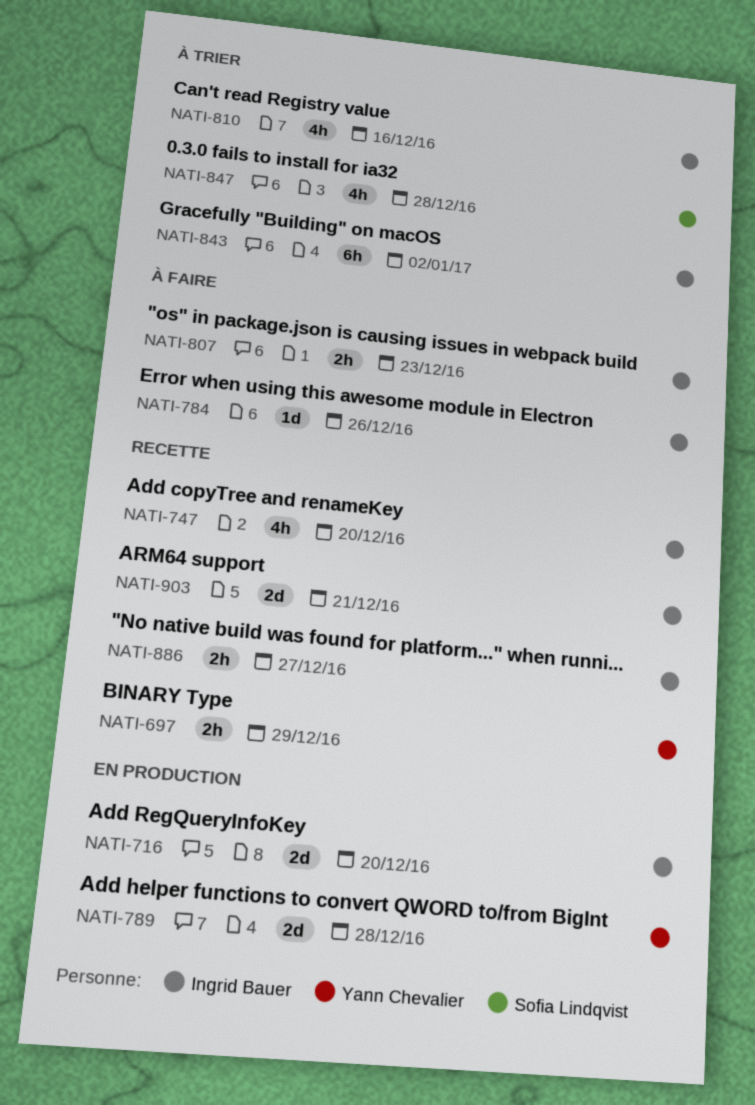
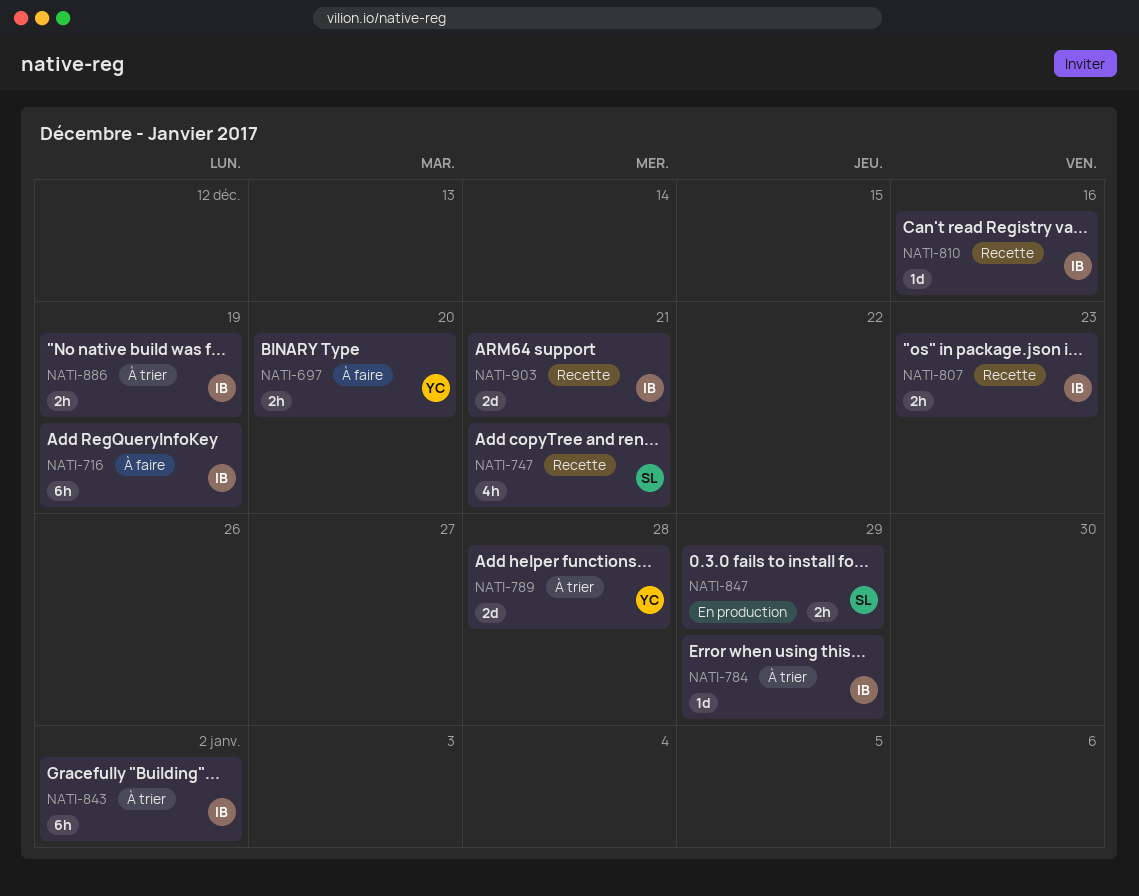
NATI-697, status: Recette -> À faire
NATI-697, due: Dec 29 -> Dec 20
NATI-716, status: En production -> À faire
NATI-716, estimate: 2d -> 6h
NATI-716, due: Dec 20 -> Dec 19
NATI-747, owner: Ingrid Bauer -> Sofia Lindqvist
NATI-747, due: Dec 20 -> Dec 21
NATI-784, status: À faire -> À trier
NATI-784, due: Dec 26 -> Dec 29
NATI-789, status: En production -> À trier
NATI-807, status: À faire -> Recette
NATI-810, status: À trier -> Recette
NATI-810, estimate: 4h -> 1d
NATI-847, status: À trier -> En production
NATI-847, estimate: 4h -> 2h
NATI-847, due: Dec 28 -> Dec 29
NATI-886, status: Recette -> À trier
NATI-886, due: Dec 27 -> Dec 19

